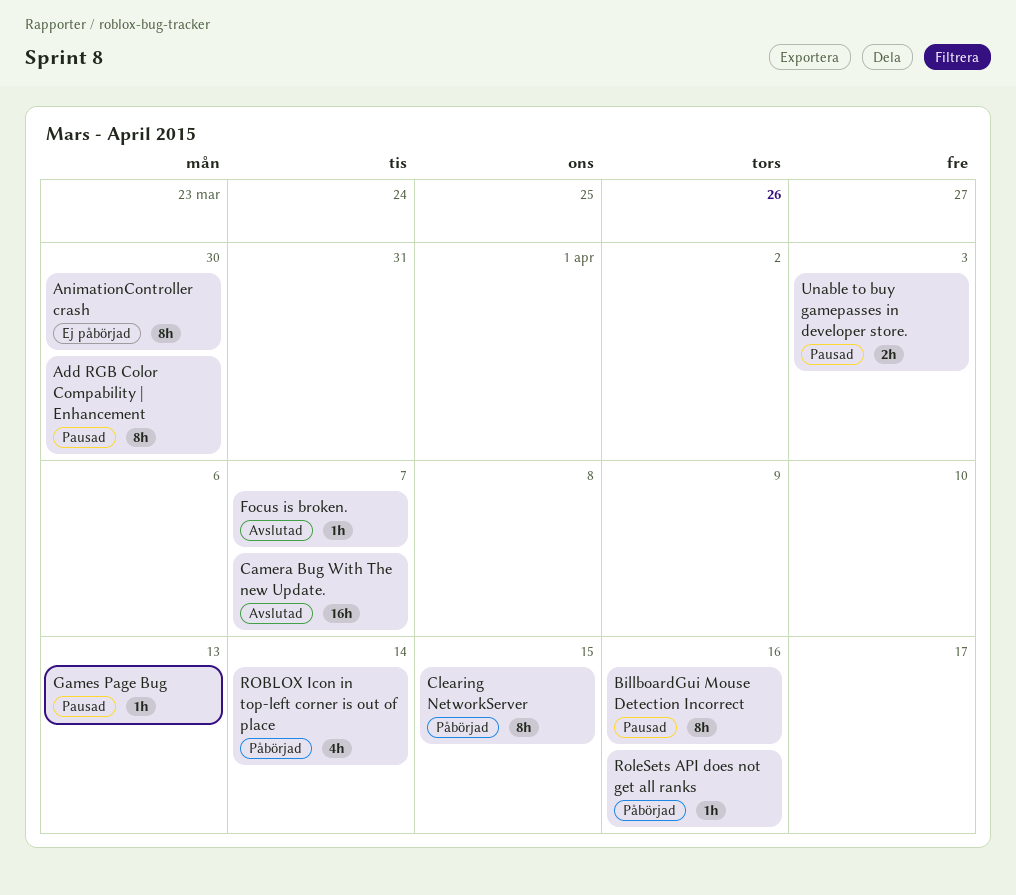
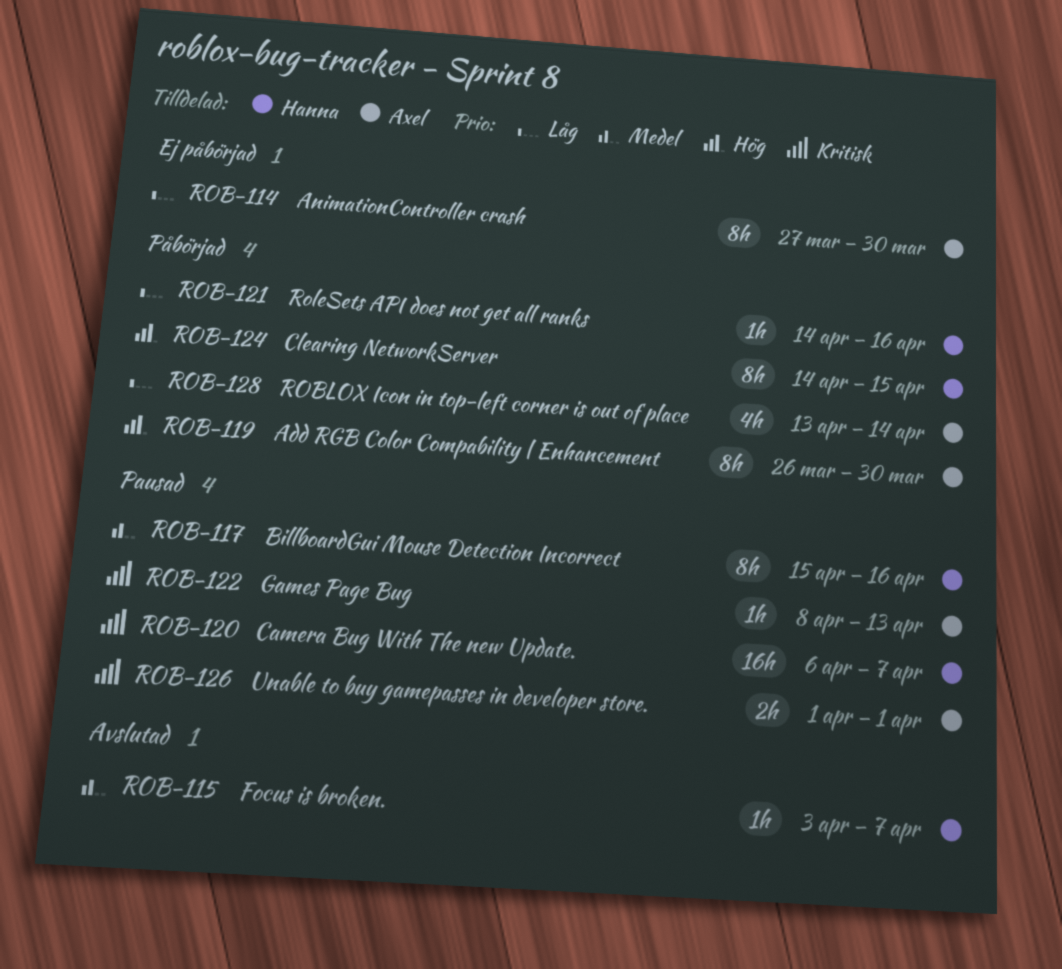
Add RGB Color Compability | Enhancement, status: Pausad -> Påbörjad
Camera Bug With The new Update., status: Avslutad -> Pausad
Unable to buy gamepasses in developer store., due: Apr 3 -> Apr 1

